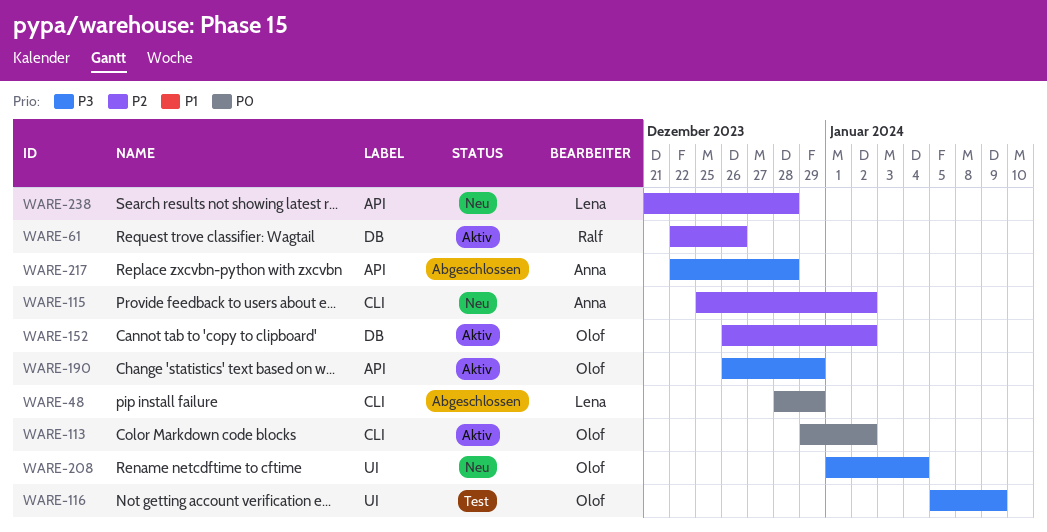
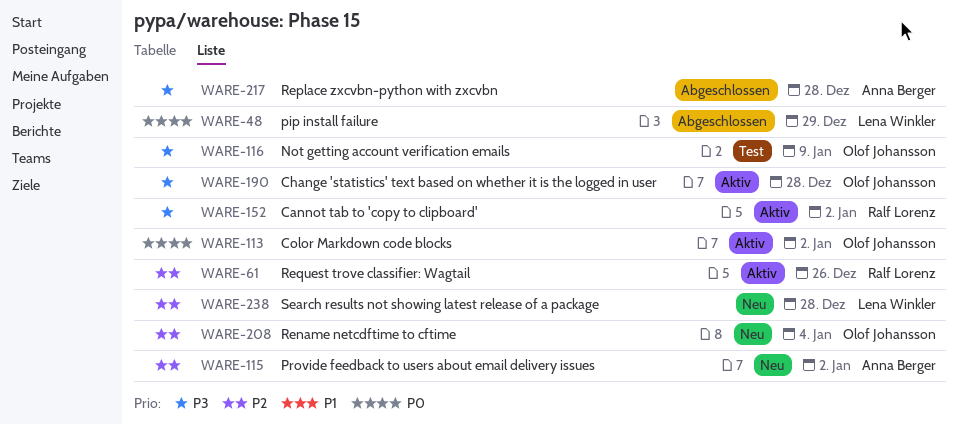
WARE-152, owner: Olof Johansson -> Ralf Lorenz
WARE-152, priority: P2 -> P3
WARE-190, due: Dec 29 -> Dec 28
WARE-208, priority: P3 -> P2

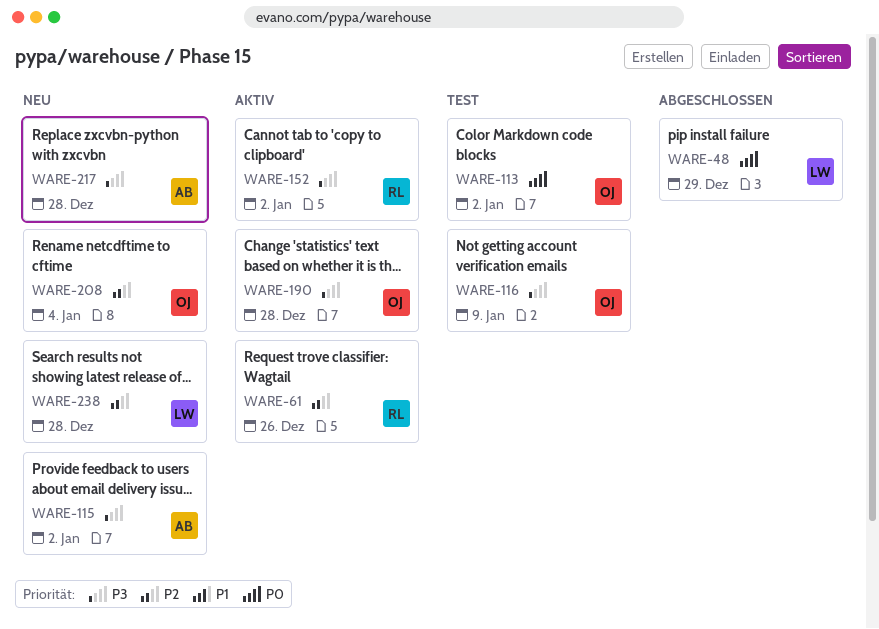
WARE-113, status: Aktiv -> Test
WARE-115, priority: P2 -> P3
WARE-217, status: Abgeschlossen -> Neu

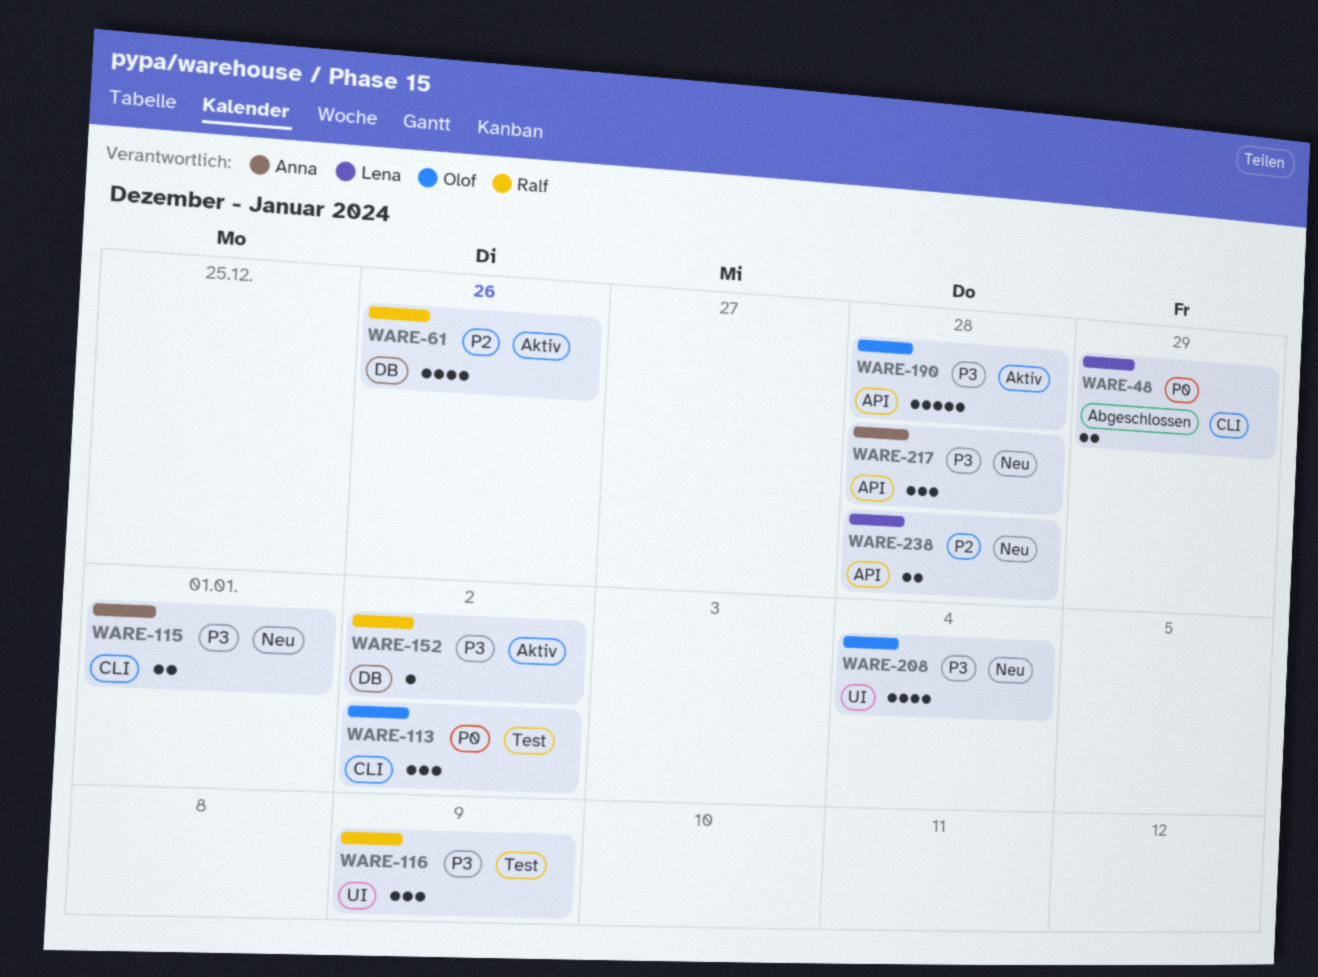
WARE-115, due: Jan 2 -> Jan 1
WARE-116, owner: Olof -> Ralf
WARE-208, priority: P2 -> P3

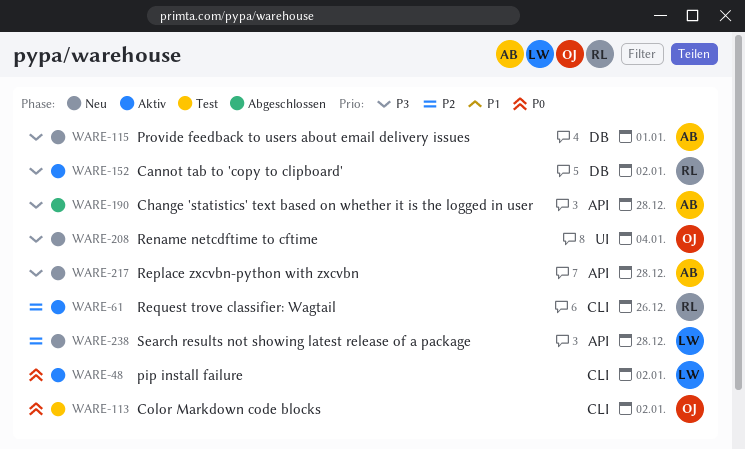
WARE-48, status: Abgeschlossen -> Aktiv
WARE-48, due: Dec 29 -> Jan 2
WARE-61, label: DB -> CLI
WARE-115, label: CLI -> DB
WARE-116: present -> none
WARE-190, status: Aktiv -> Abgeschlossen
WARE-190, owner: Olof -> Anna

